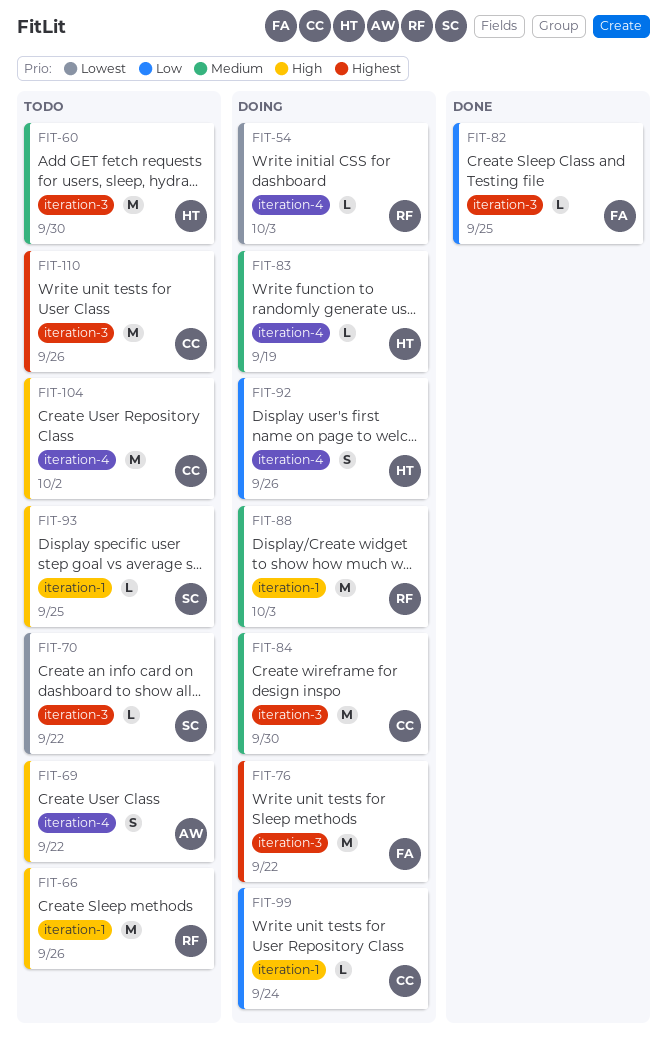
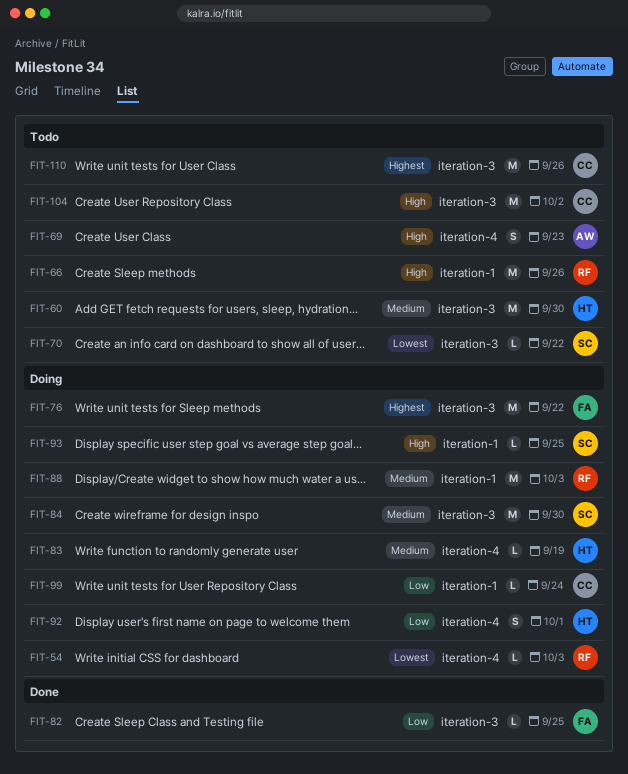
FIT-69, due: Sep 22 -> Sep 23
FIT-84, owner: CC -> SC
FIT-92, due: Sep 26 -> Oct 1
FIT-93, status: Todo -> Doing
FIT-104, label: iteration-4 -> iteration-3

